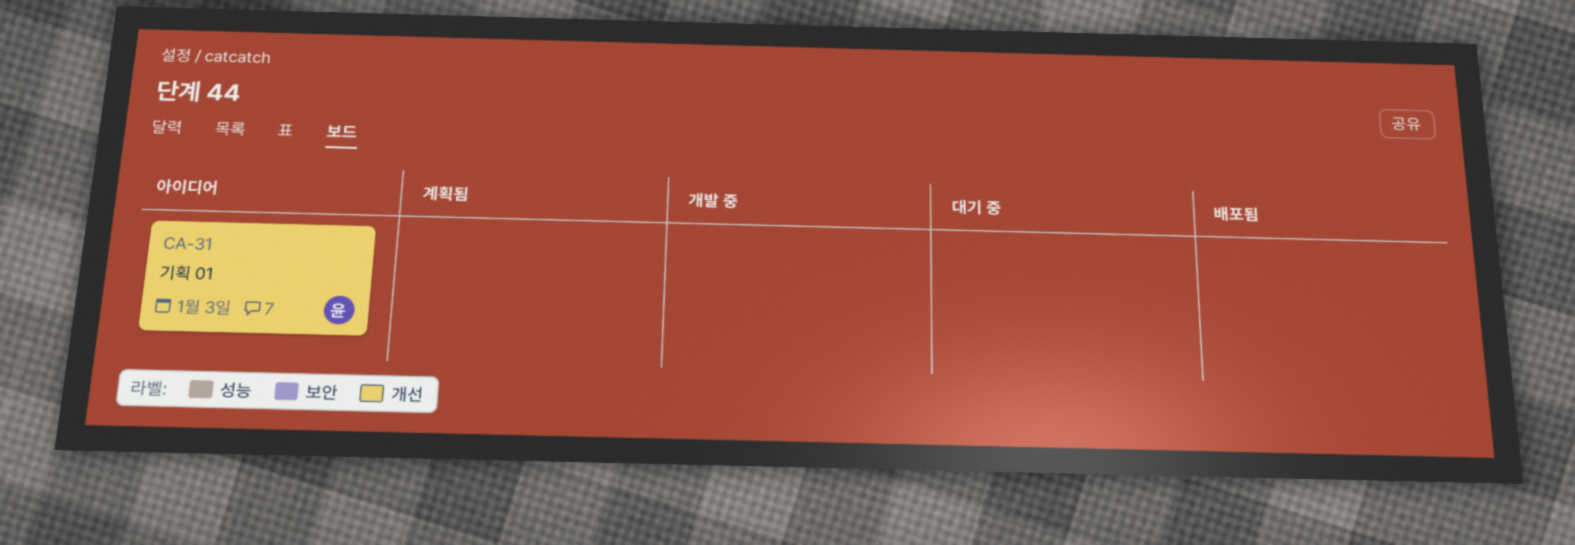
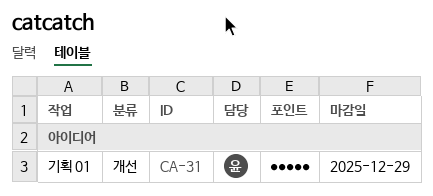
CA-31, due: Jan 3 -> Dec 29

